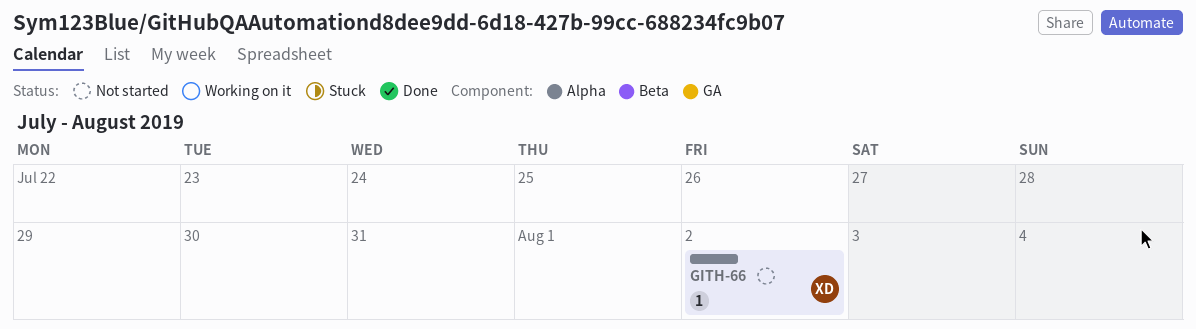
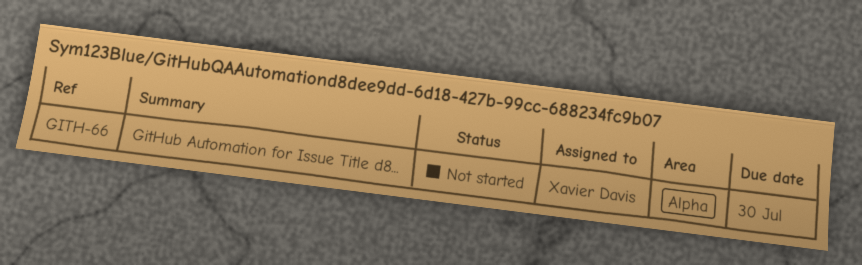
GITH-66, due: Aug 2 -> Jul 30

